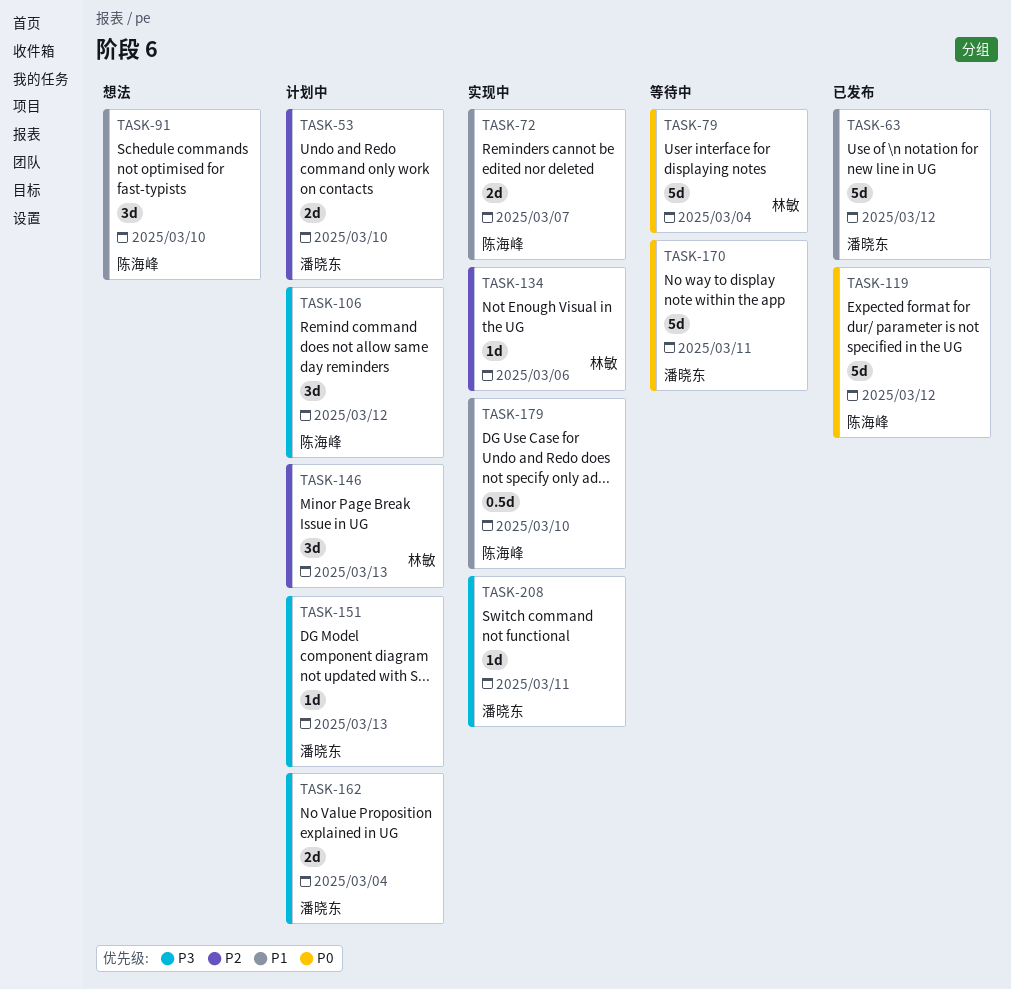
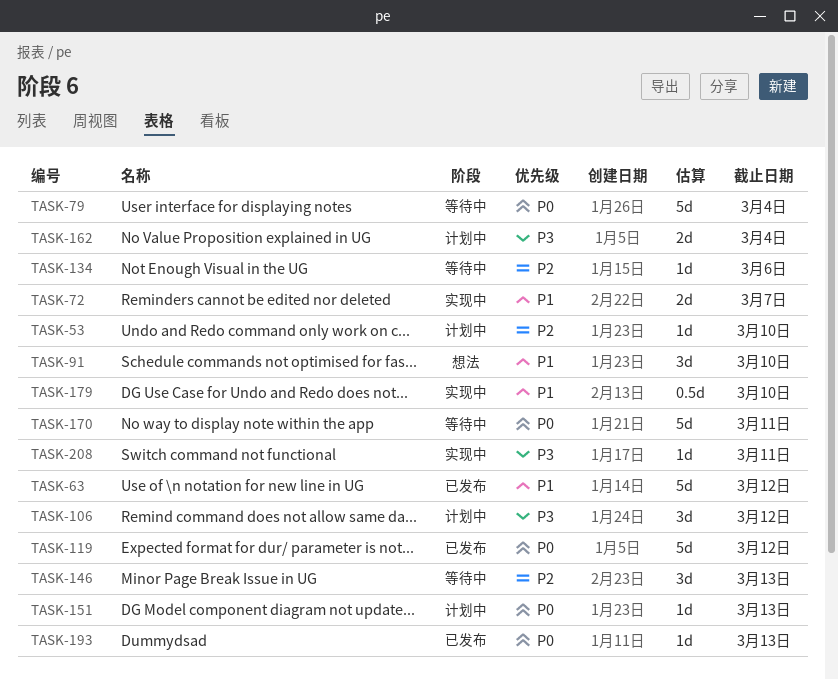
TASK-53, estimate: 2d -> 1d
TASK-134, status: 实现中 -> 等待中
TASK-146, status: 计划中 -> 等待中
TASK-151, priority: P3 -> P0
TASK-193: none -> present

